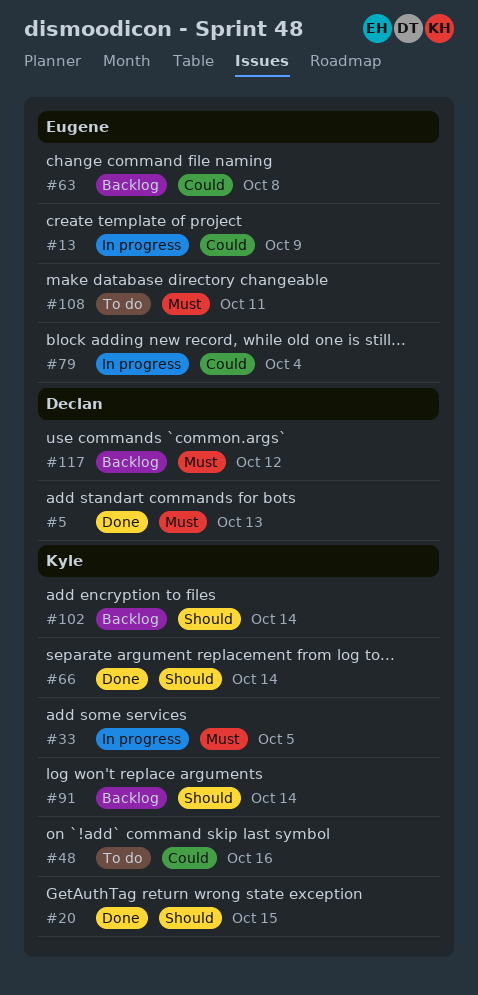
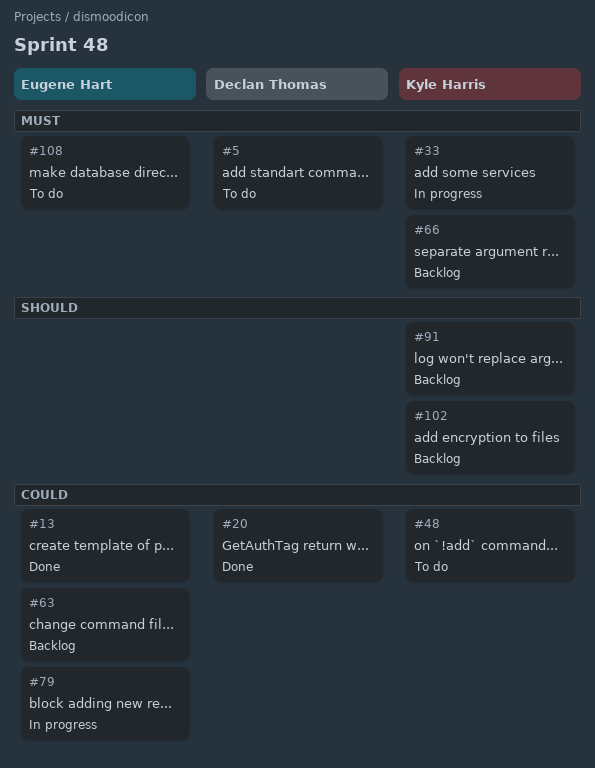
#5, status: Done -> To do
#13, status: In progress -> Done
#20, owner: Kyle Harris -> Declan Thomas
#20, priority: Should -> Could
#66, status: Done -> Backlog
#66, priority: Should -> Must
#117: present -> none

